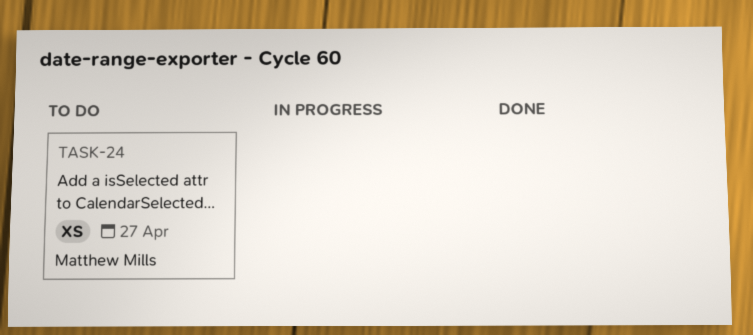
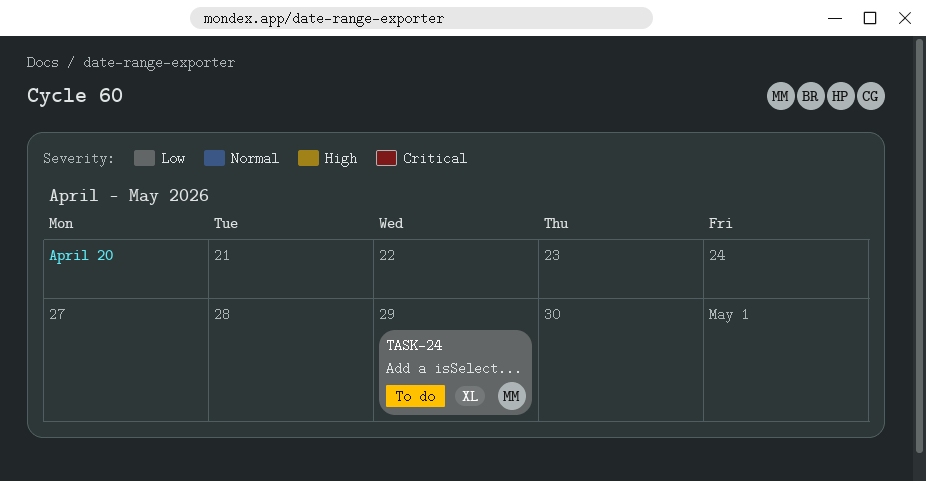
TASK-24, estimate: XS -> XL
TASK-24, due: Apr 27 -> Apr 29

